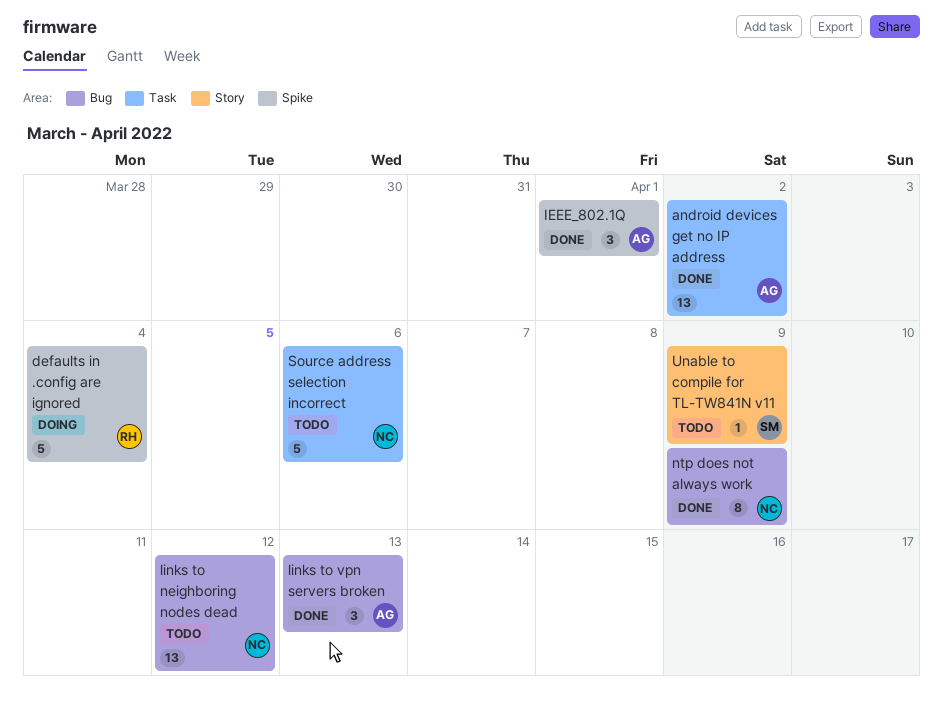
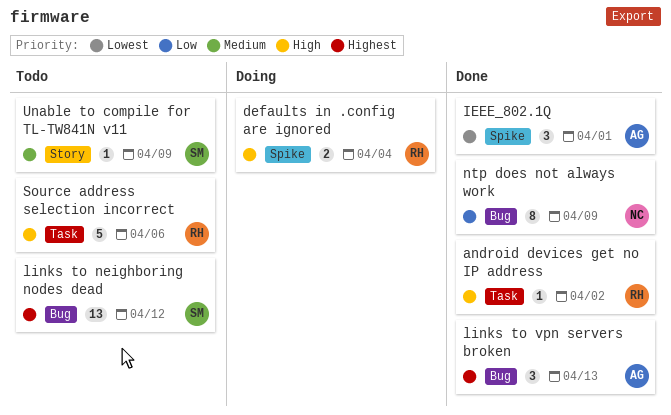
android devices get no IP address, owner: AG -> RH
android devices get no IP address, estimate: 13 -> 1
defaults in .config are ignored, estimate: 5 -> 2
links to neighboring nodes dead, owner: NC -> SM
Source address selection incorrect, owner: NC -> RH

